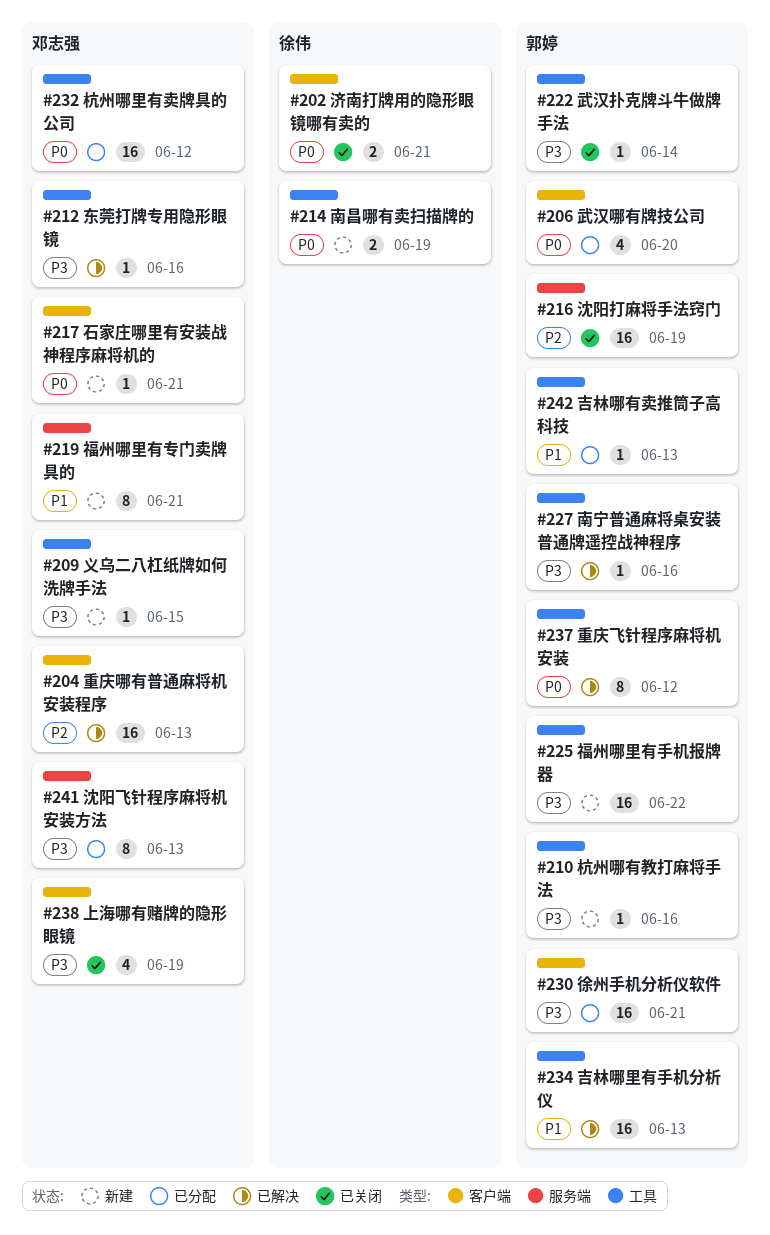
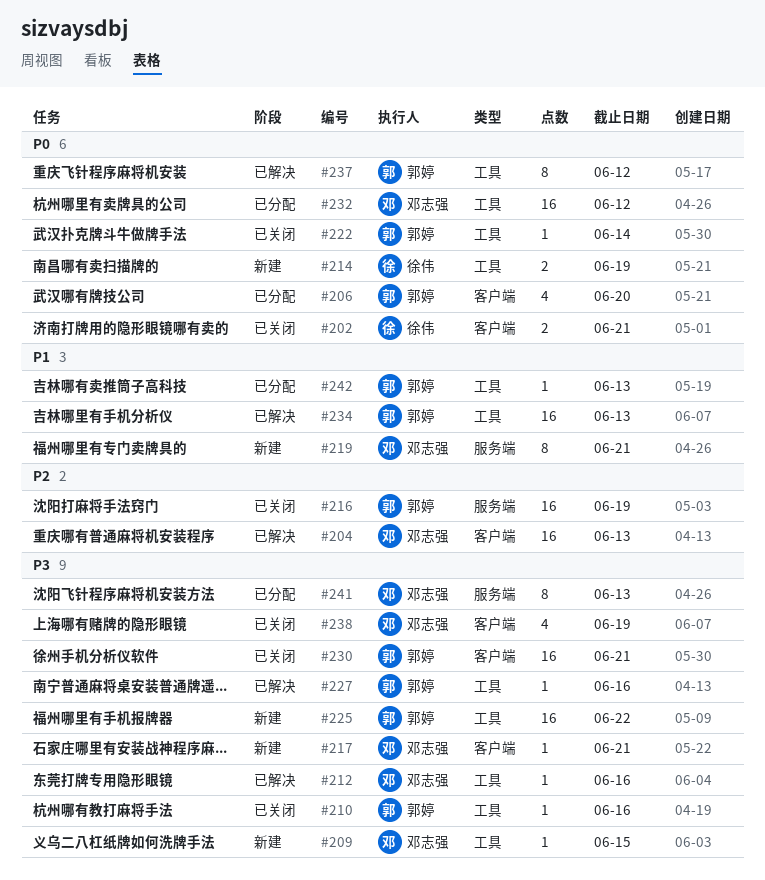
#210, status: 新建 -> 已关闭
#217, priority: P0 -> P3
#222, priority: P3 -> P0
#230, status: 已分配 -> 已关闭

